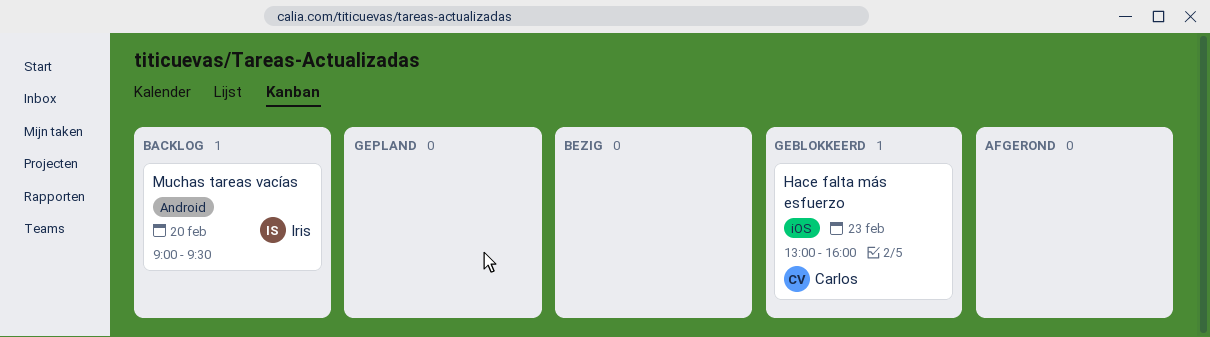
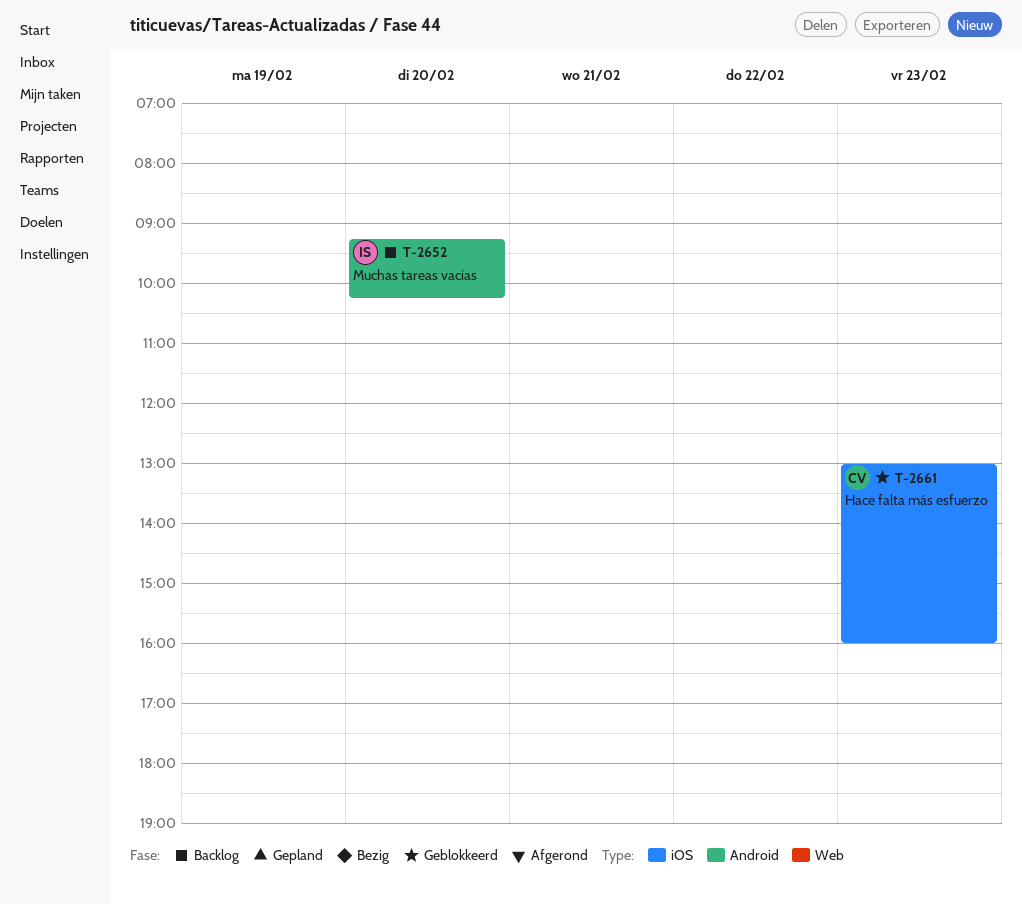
Muchas tareas vacías, begins: 09:00 -> 09:15
Muchas tareas vacías, ends: 09:30 -> 10:15

